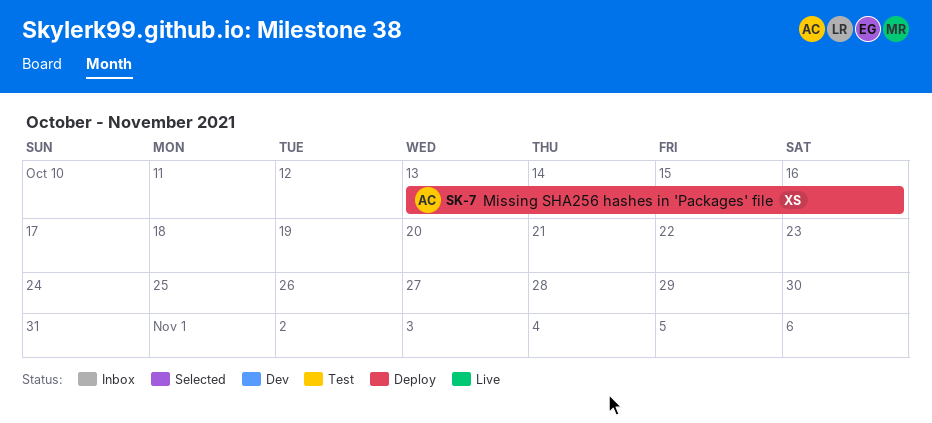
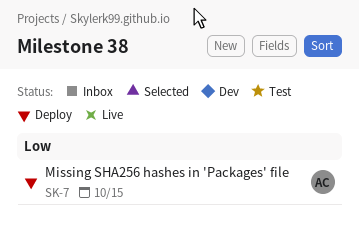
SK-7, due: Oct 16 -> Oct 15

